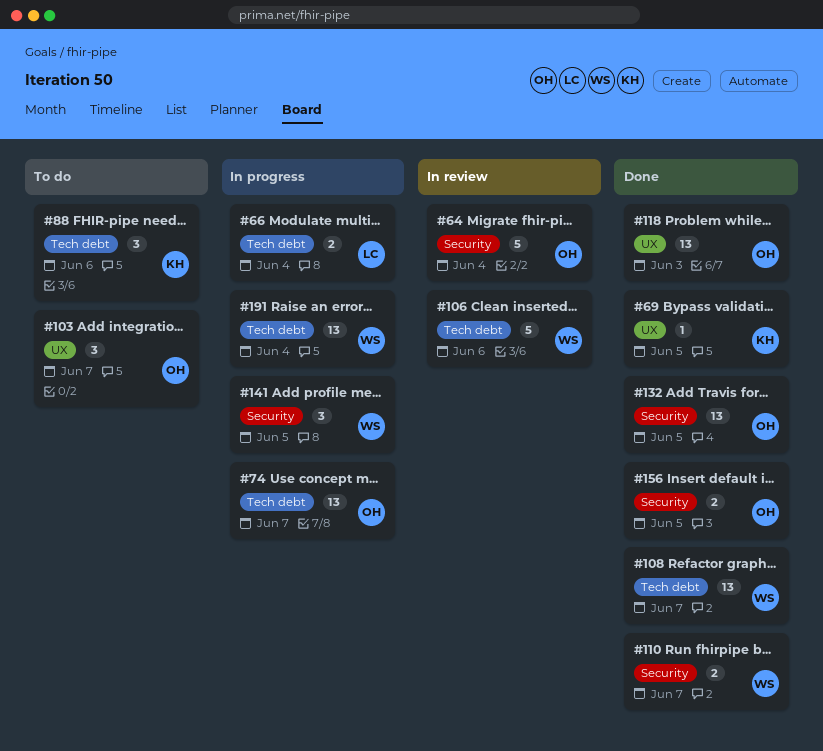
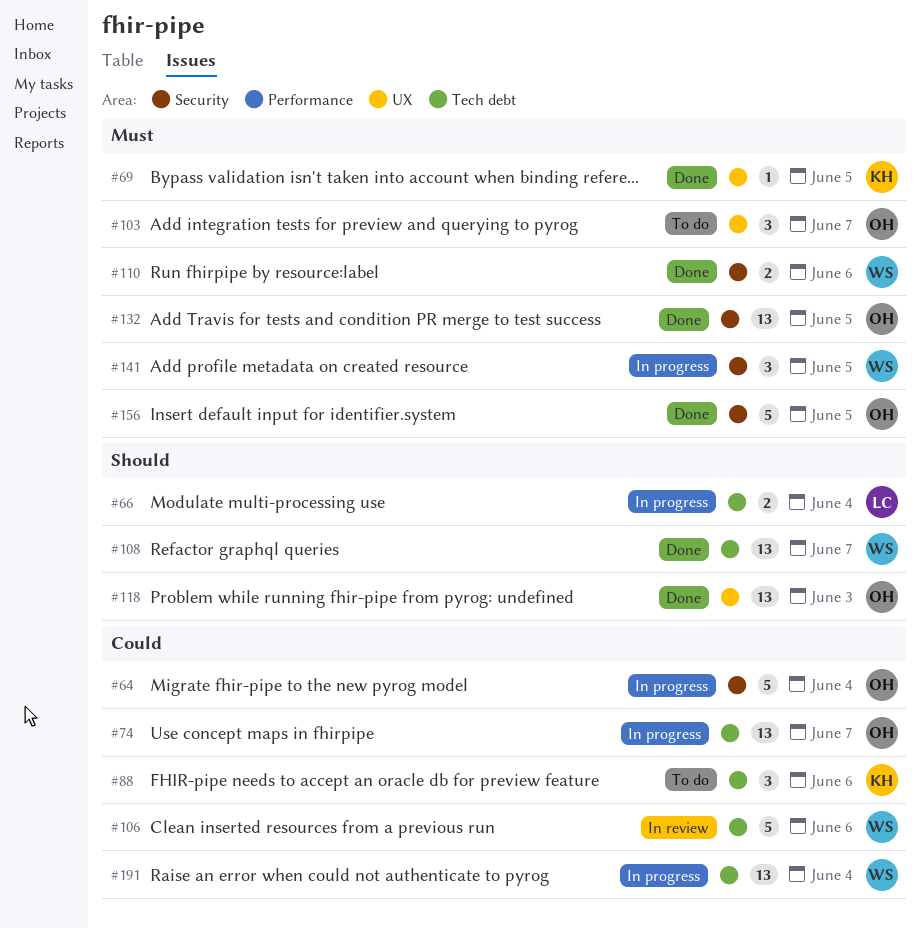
#64, status: In review -> In progress
#110, due: Jun 7 -> Jun 6
#156, estimate: 2 -> 5

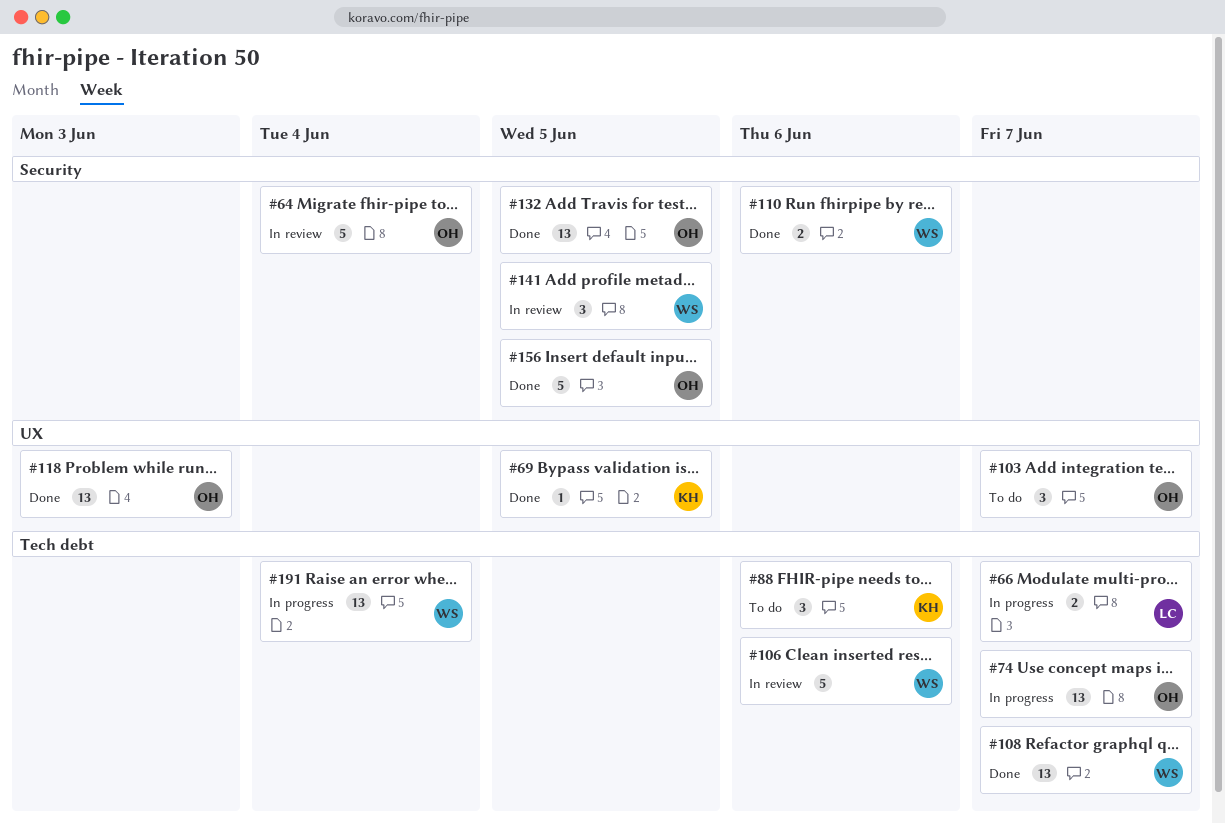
#64, status: In progress -> In review
#66, due: Jun 4 -> Jun 7
#141, status: In progress -> In review

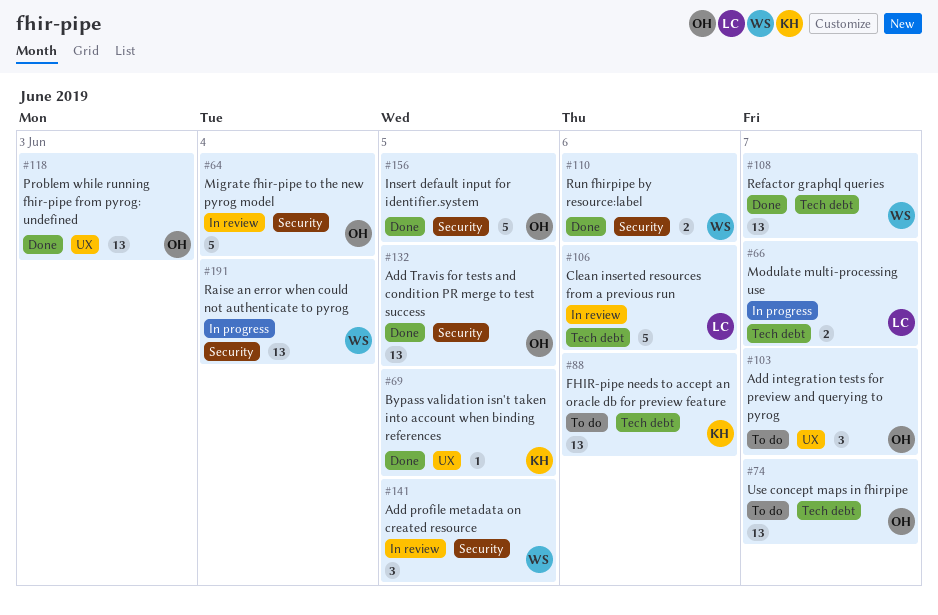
#74, status: In progress -> To do
#88, estimate: 3 -> 13
#106, owner: WS -> LC
#191, label: Tech debt -> Security

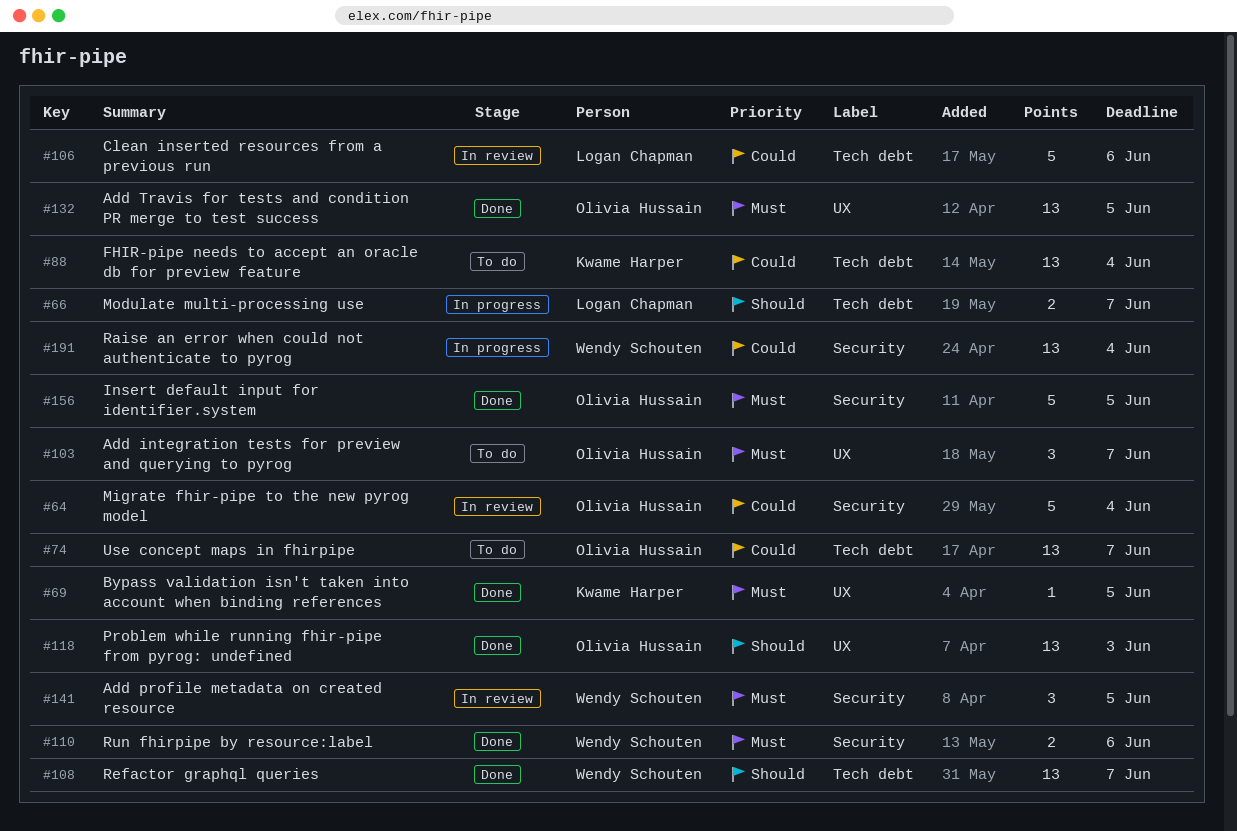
#88, due: Jun 6 -> Jun 4
#132, label: Security -> UX

